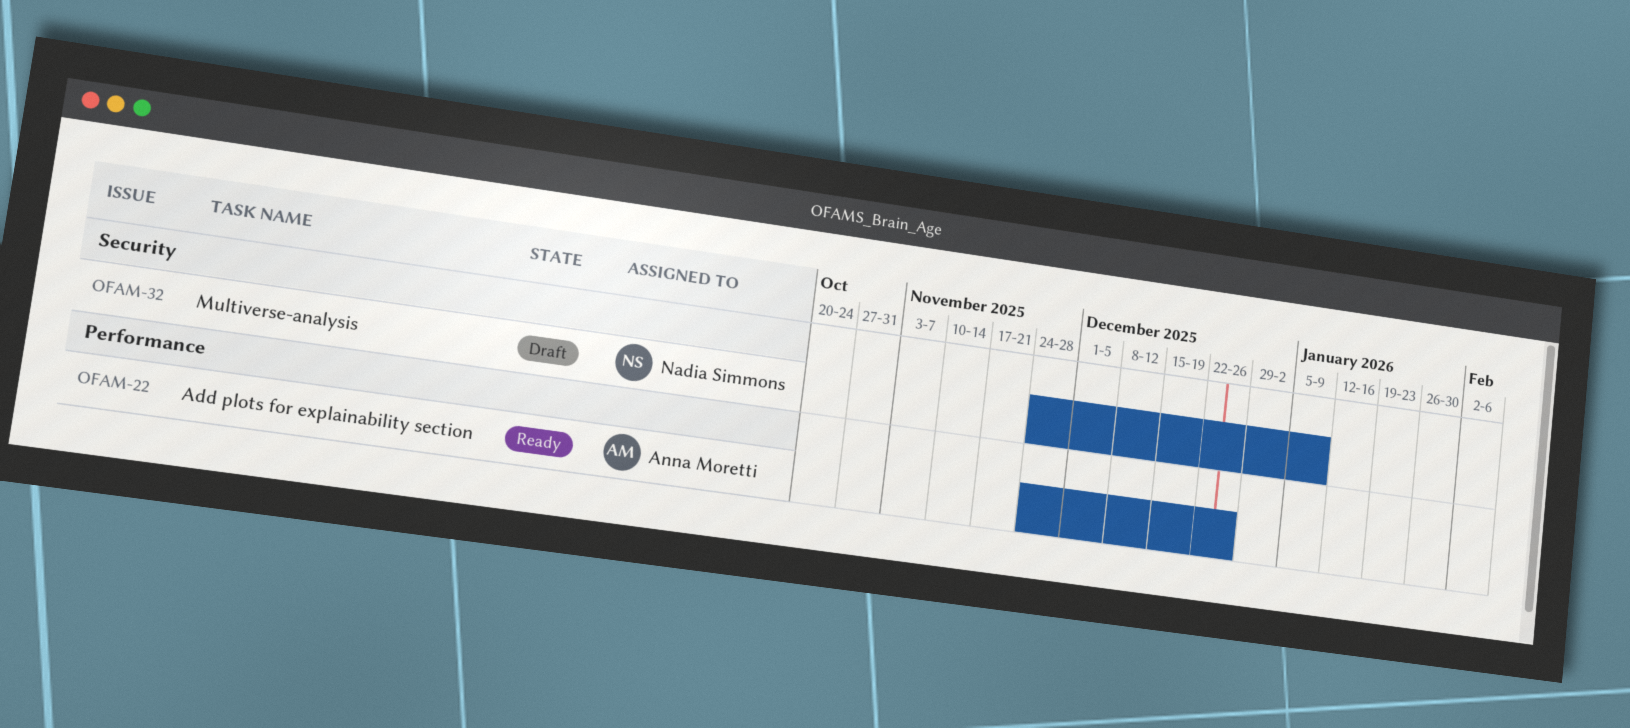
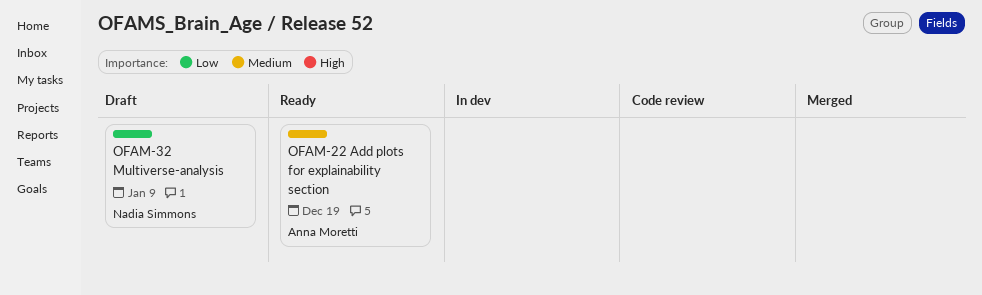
OFAM-22, due: Dec 26 -> Dec 19

